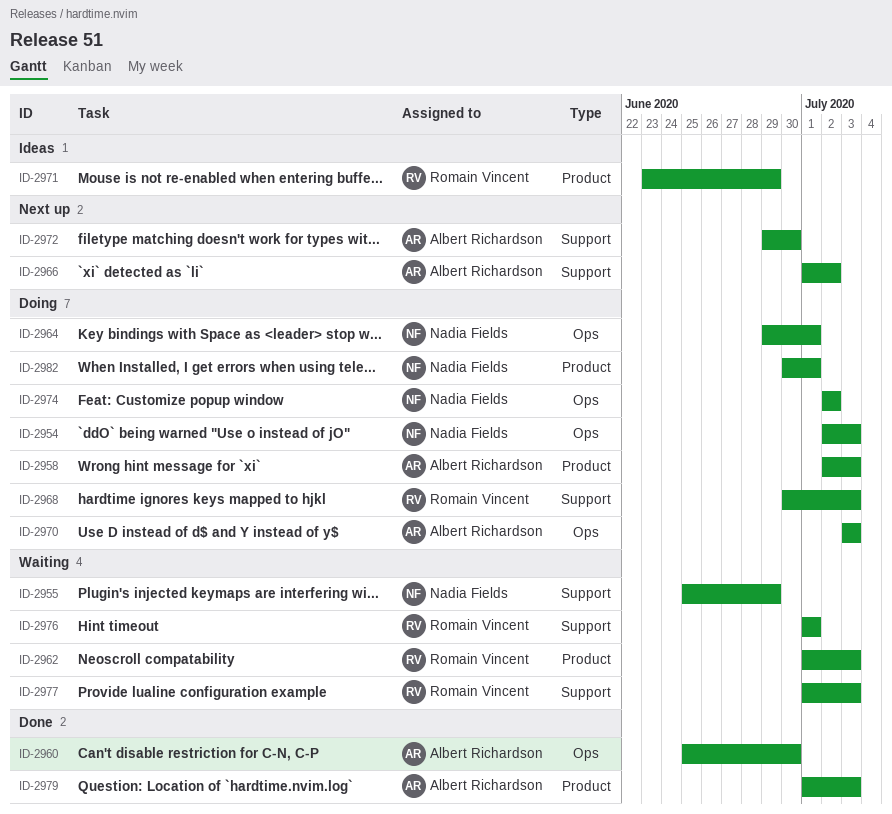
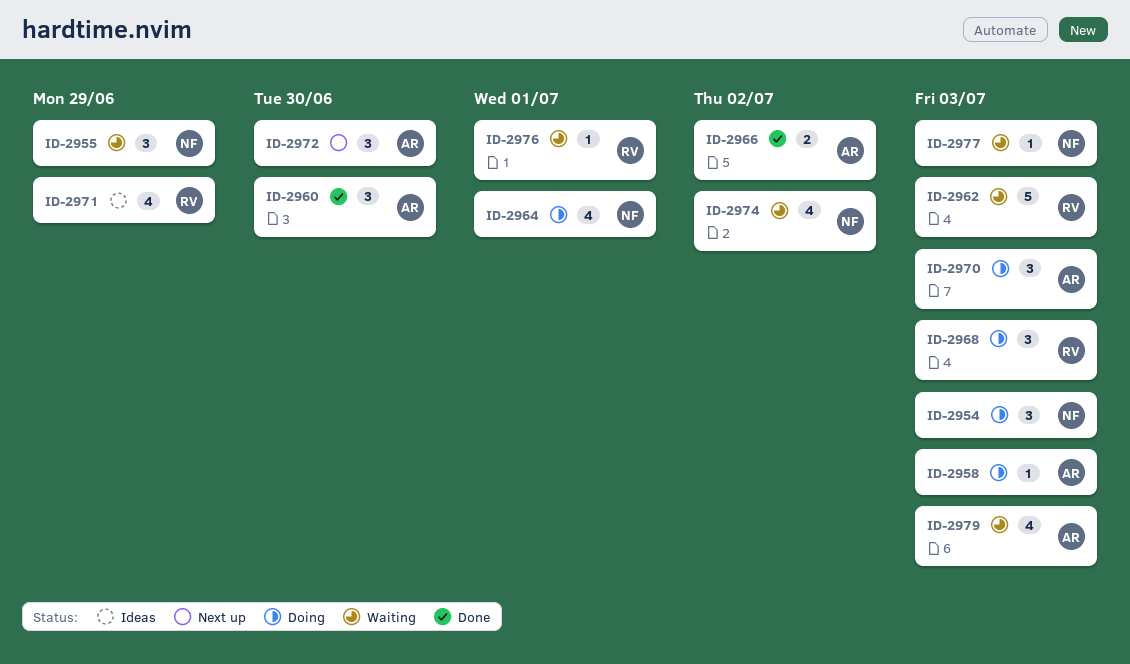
ID-2966, status: Next up -> Done
ID-2974, status: Doing -> Waiting
ID-2977, owner: Romain Vincent -> Nadia Fields
ID-2979, status: Done -> Waiting
ID-2982: present -> none

